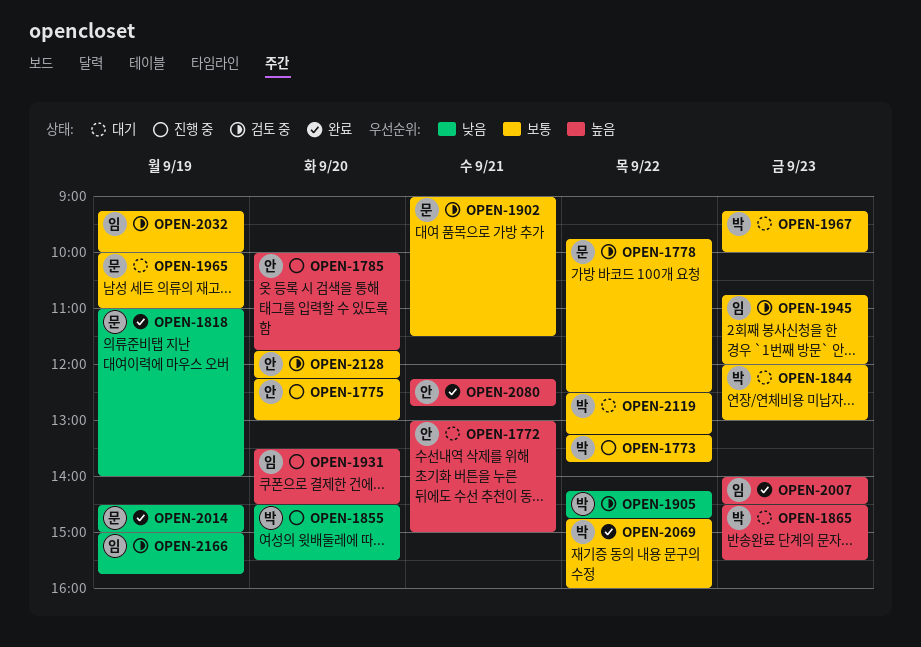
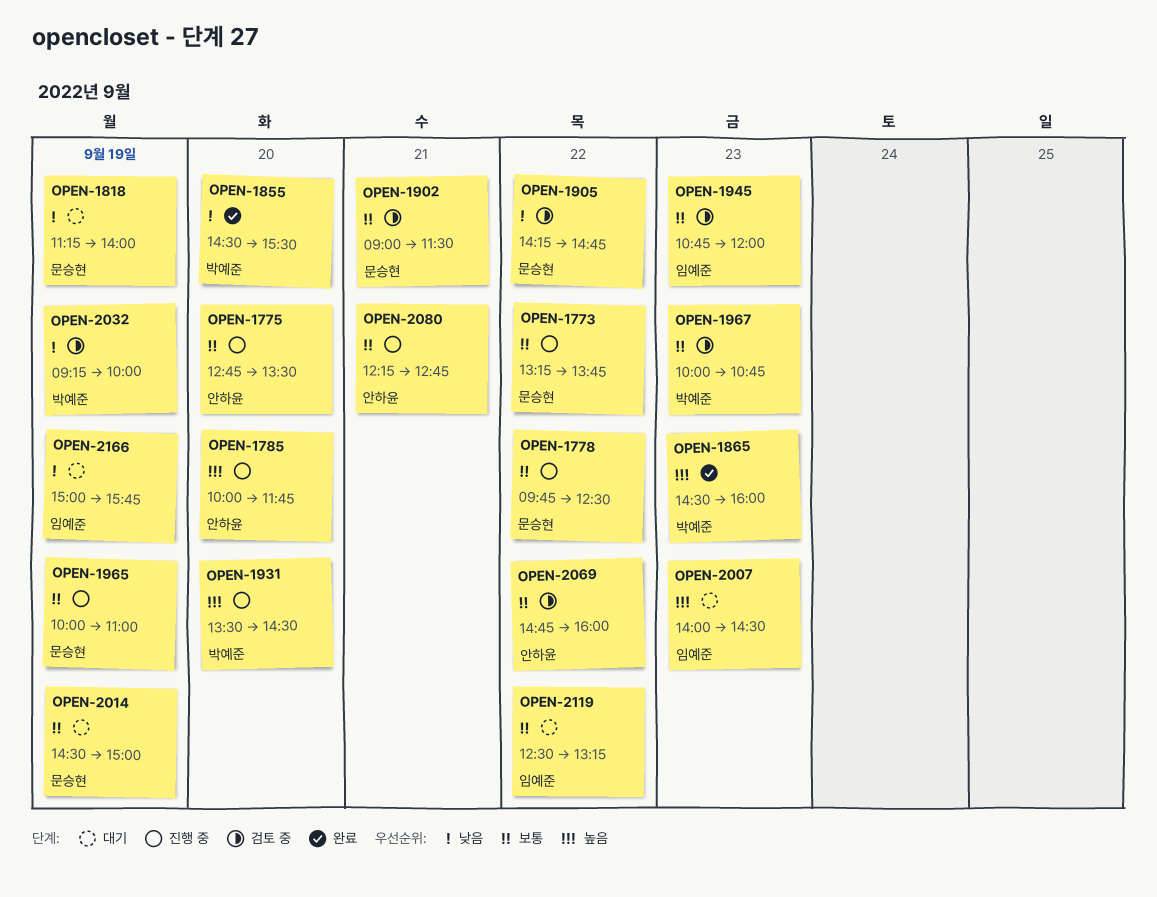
OPEN-1772: present -> none
OPEN-1773, owner: 박예준 -> 문승현
OPEN-1775, begins: 12:15 -> 12:45
OPEN-1775, ends: 13:00 -> 13:30
OPEN-1778, status: 검토 중 -> 진행 중
OPEN-1818, status: 완료 -> 대기
OPEN-1818, begins: 11:00 -> 11:15
OPEN-1844: present -> none
OPEN-1855, status: 진행 중 -> 완료
OPEN-1865, status: 대기 -> 완료
OPEN-1865, ends: 15:30 -> 16:00
OPEN-1905, owner: 박예준 -> 문승현
OPEN-1931, owner: 임예준 -> 박예준
OPEN-1965, status: 대기 -> 진행 중
OPEN-1967, status: 대기 -> 검토 중
OPEN-1967, begins: 09:15 -> 10:00
OPEN-1967, ends: 10:00 -> 10:45
OPEN-2007, status: 완료 -> 대기
OPEN-2014, status: 완료 -> 대기
OPEN-2014, priority: 낮음 -> 보통
OPEN-2032, owner: 임예준 -> 박예준
OPEN-2032, priority: 보통 -> 낮음
OPEN-2069, status: 완료 -> 검토 중
OPEN-2069, owner: 박예준 -> 안하윤
OPEN-2080, status: 완료 -> 진행 중
OPEN-2080, priority: 높음 -> 보통
OPEN-2119, owner: 박예준 -> 임예준
OPEN-2128: present -> none
OPEN-2166, status: 검토 중 -> 대기

